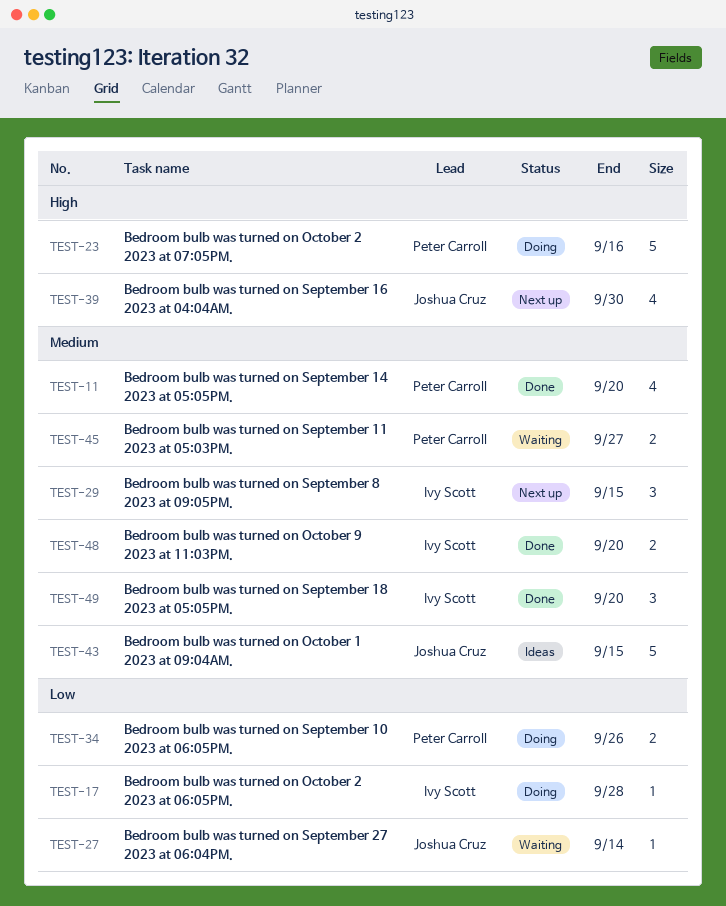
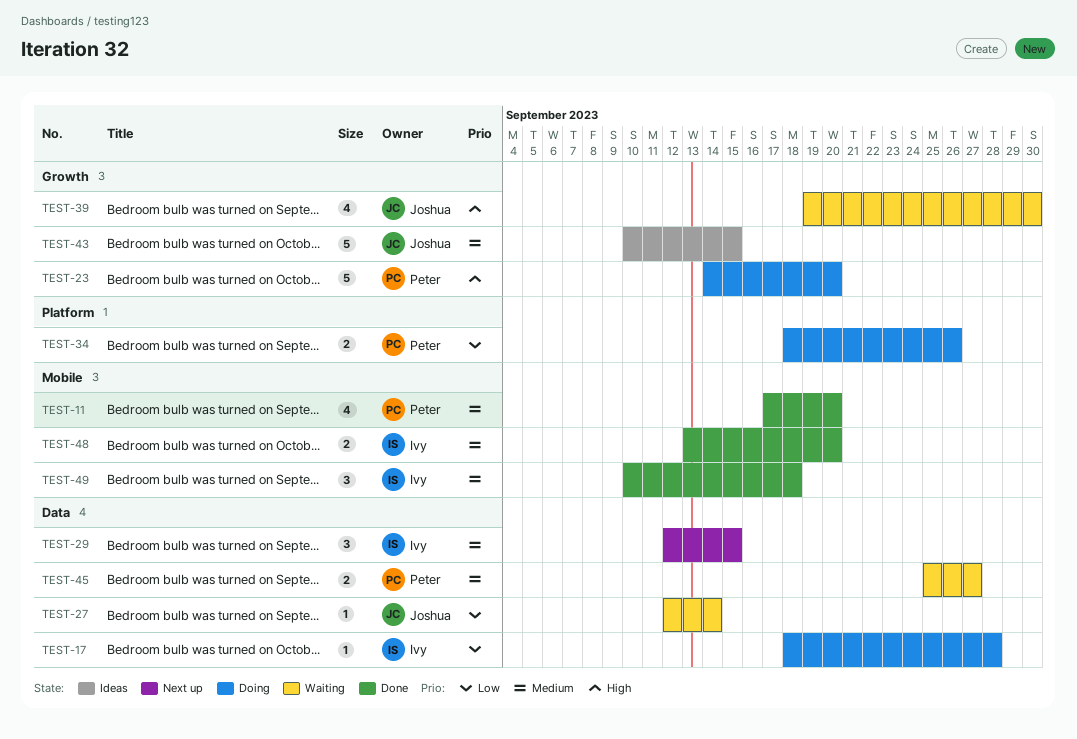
TEST-23, due: Sep 16 -> Sep 20
TEST-39, status: Next up -> Waiting
TEST-49, due: Sep 20 -> Sep 18

